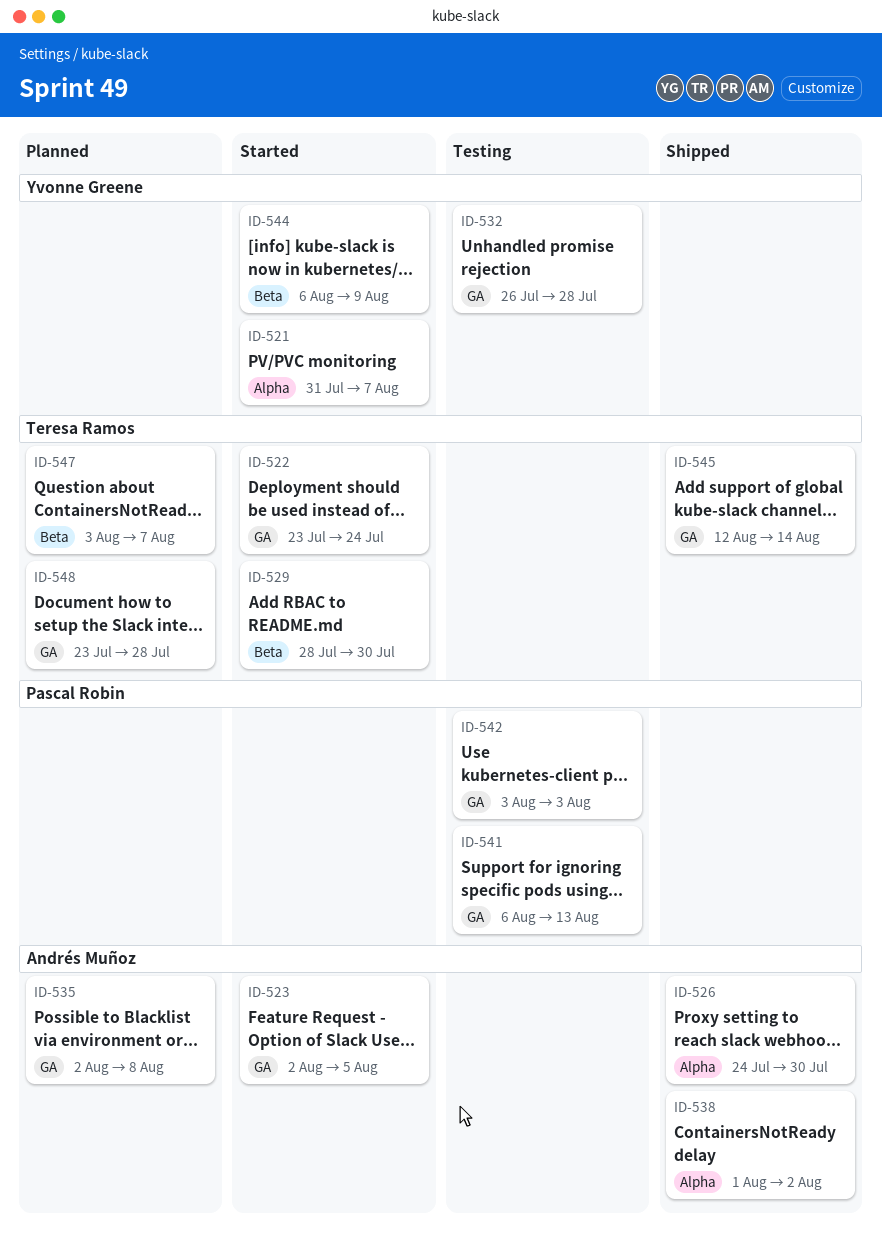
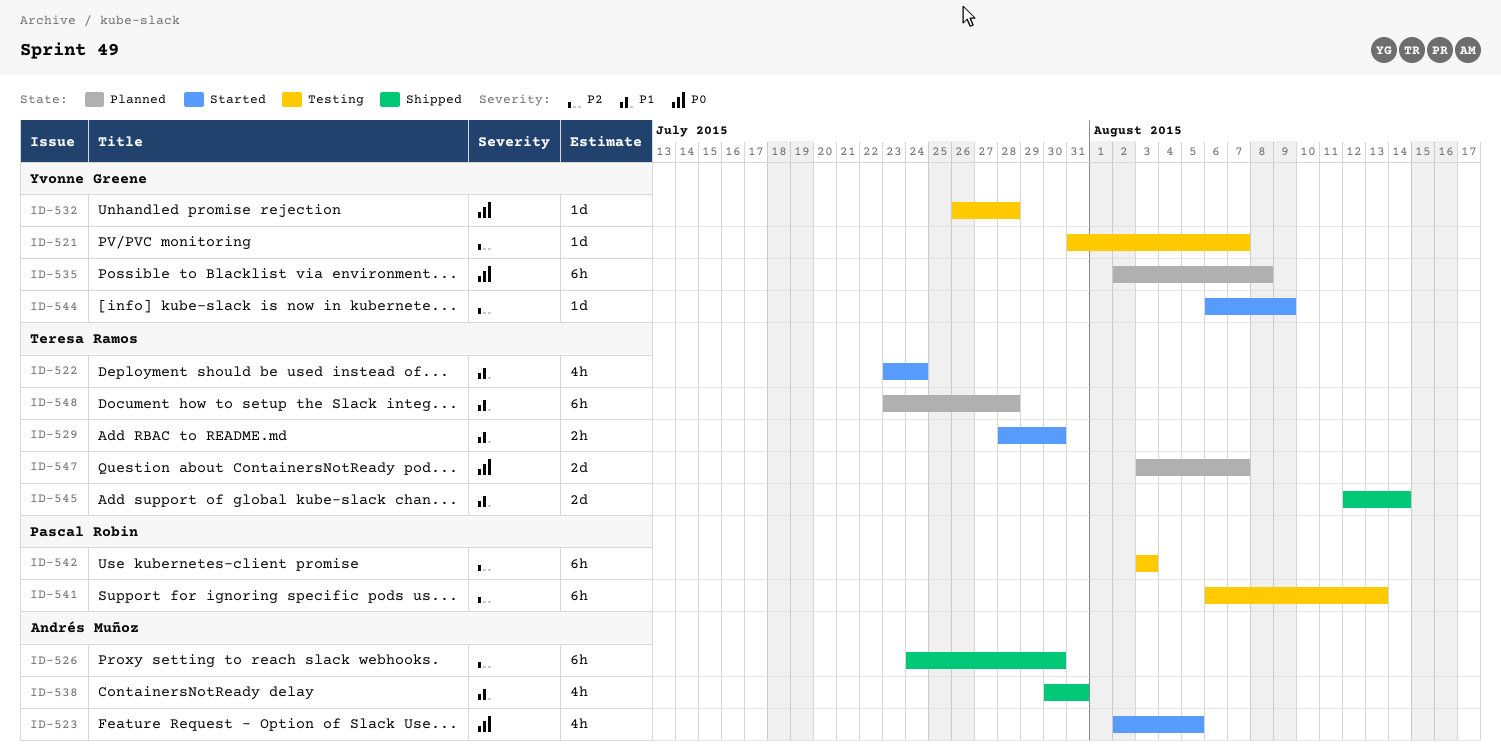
ID-521, status: Started -> Testing
ID-535, owner: Andrés Muñoz -> Yvonne Greene
ID-538, start: Aug 1 -> Jul 30
ID-538, due: Aug 2 -> Jul 31

